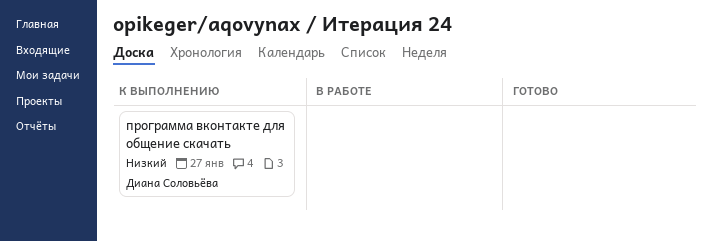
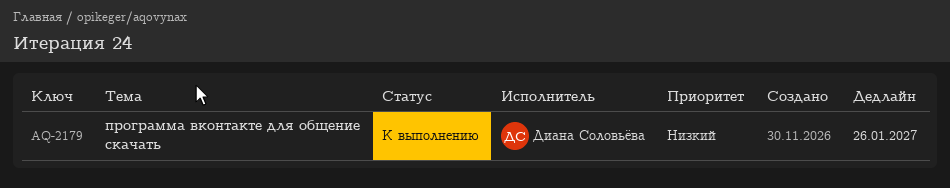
программа вконтакте для общение скачать, due: Jan 27 -> Jan 26

